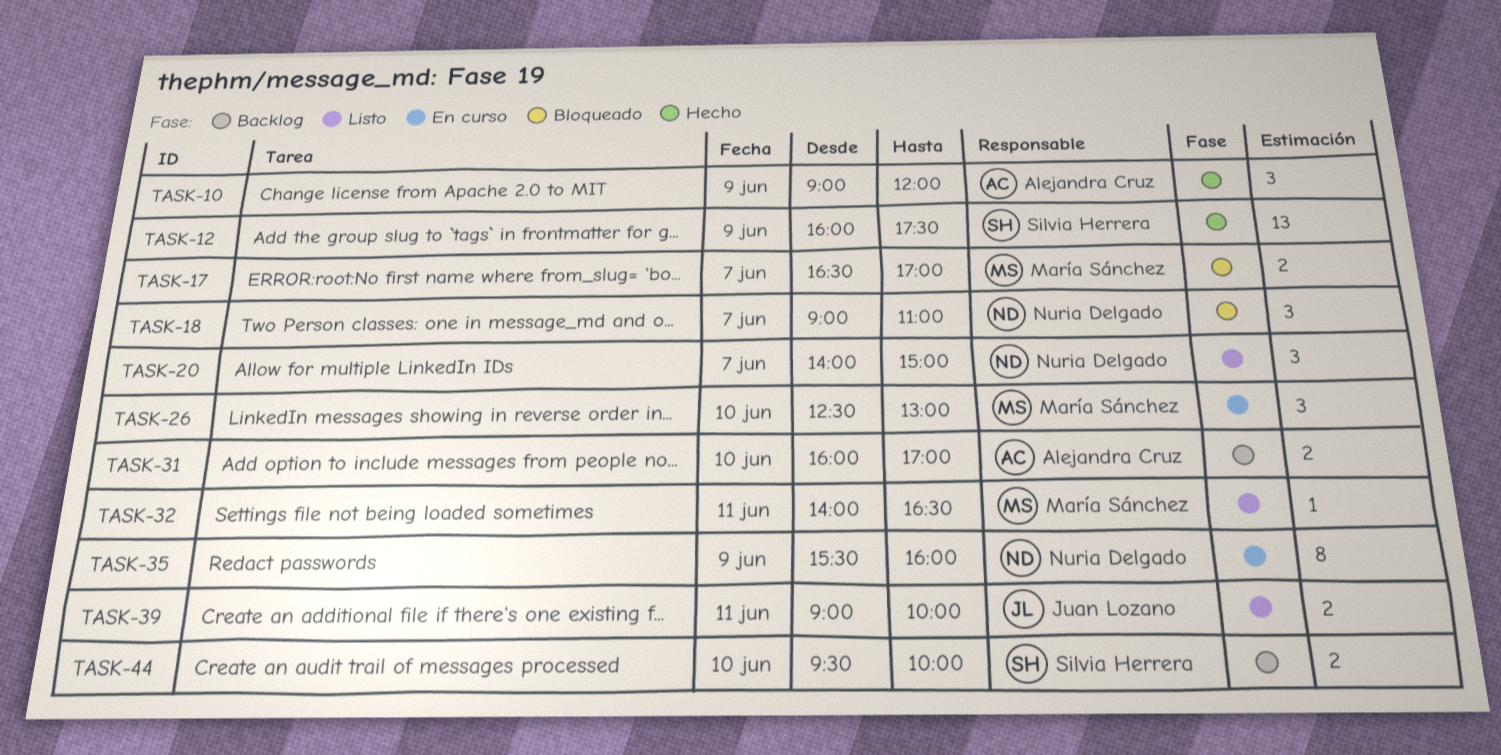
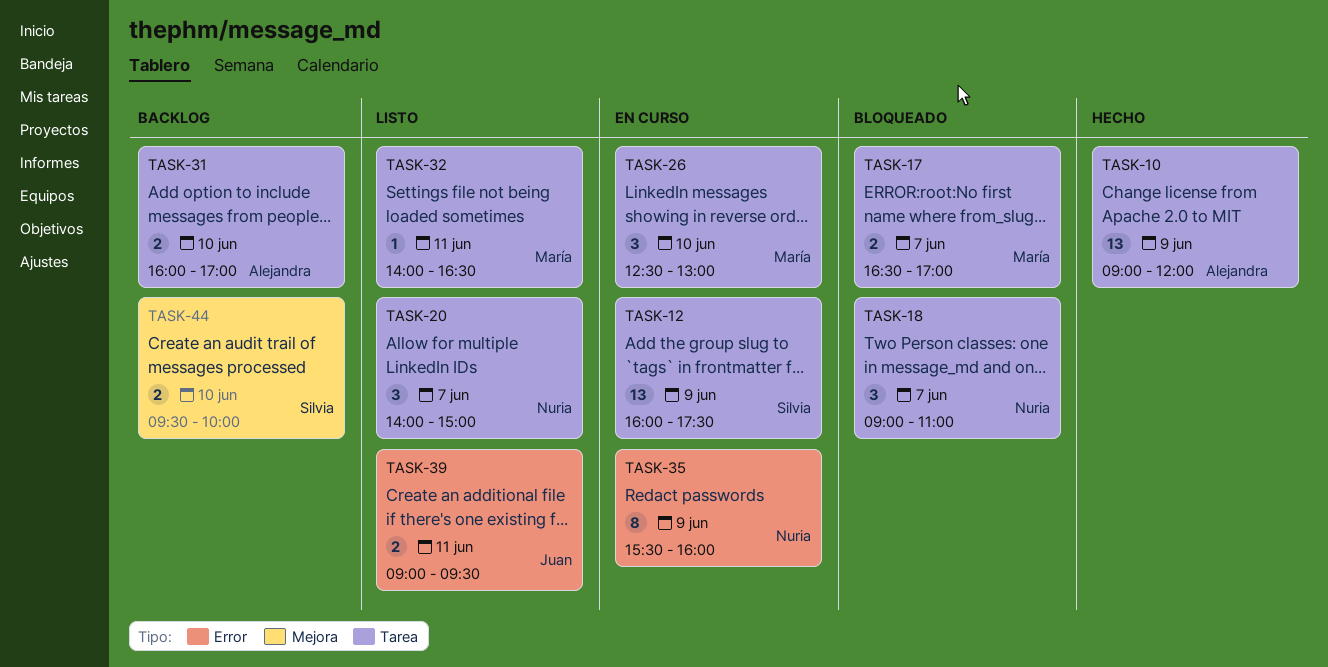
TASK-10, estimate: 3 -> 13
TASK-12, status: Hecho -> En curso
TASK-39, ends: 10:00 -> 09:30

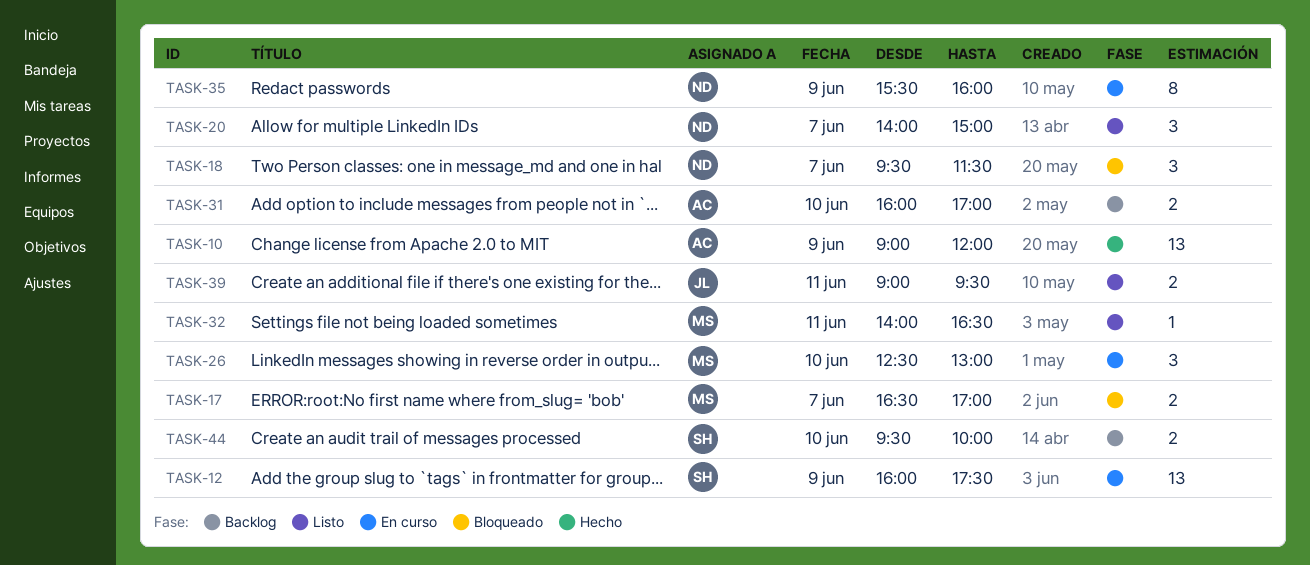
TASK-18, begins: 09:00 -> 09:30
TASK-18, ends: 11:00 -> 11:30

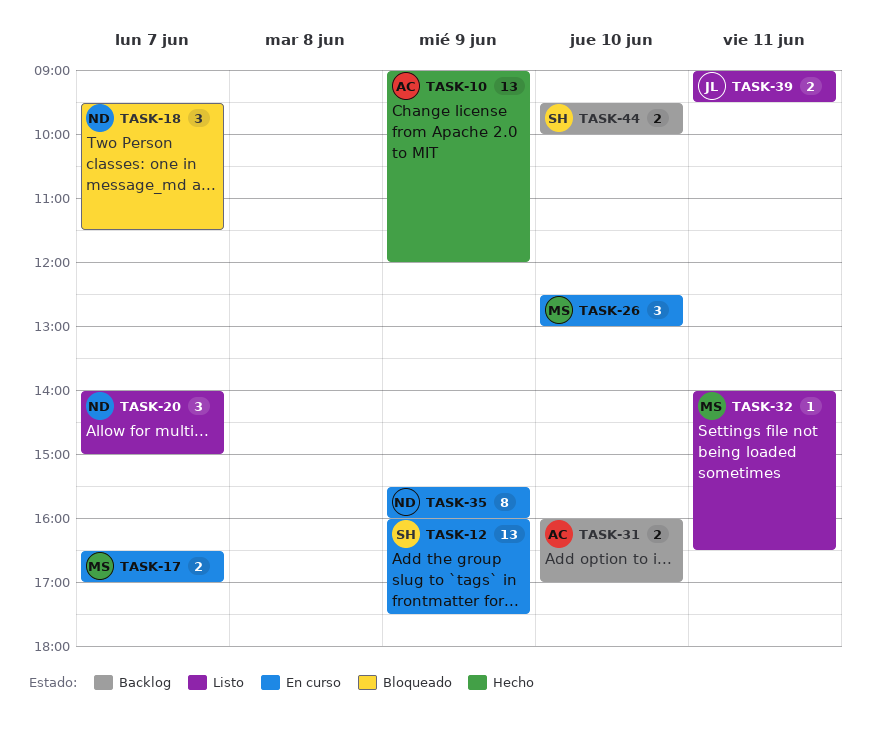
TASK-17, status: Bloqueado -> En curso

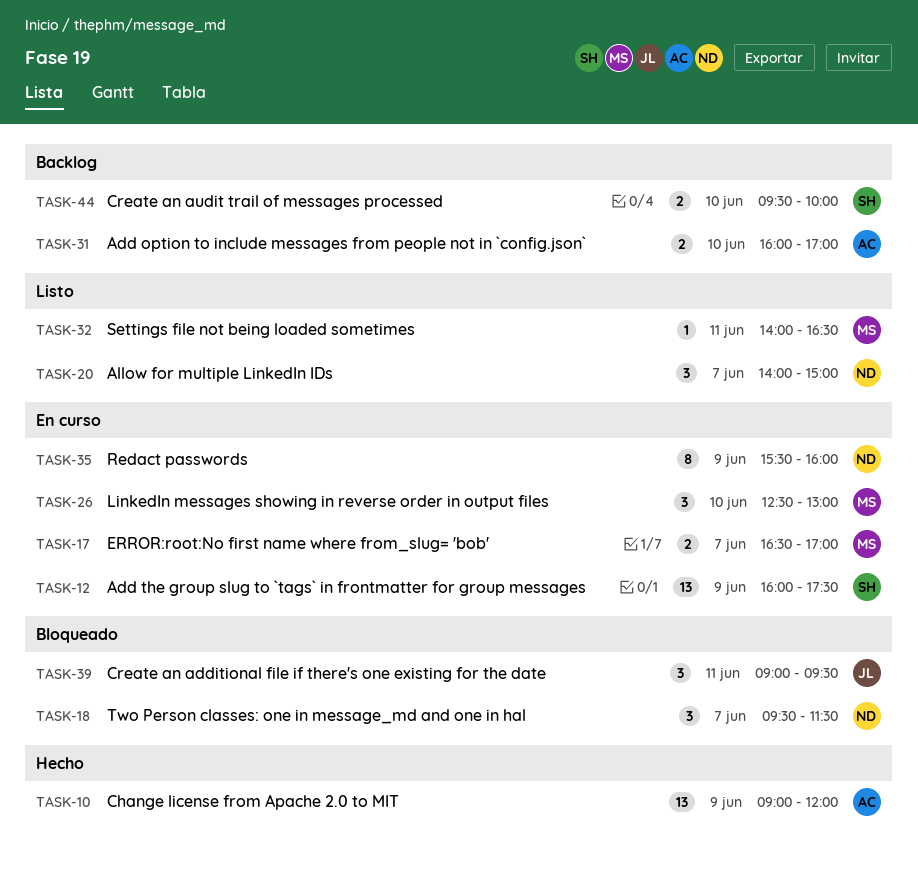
TASK-39, status: Listo -> Bloqueado
TASK-39, estimate: 2 -> 3

